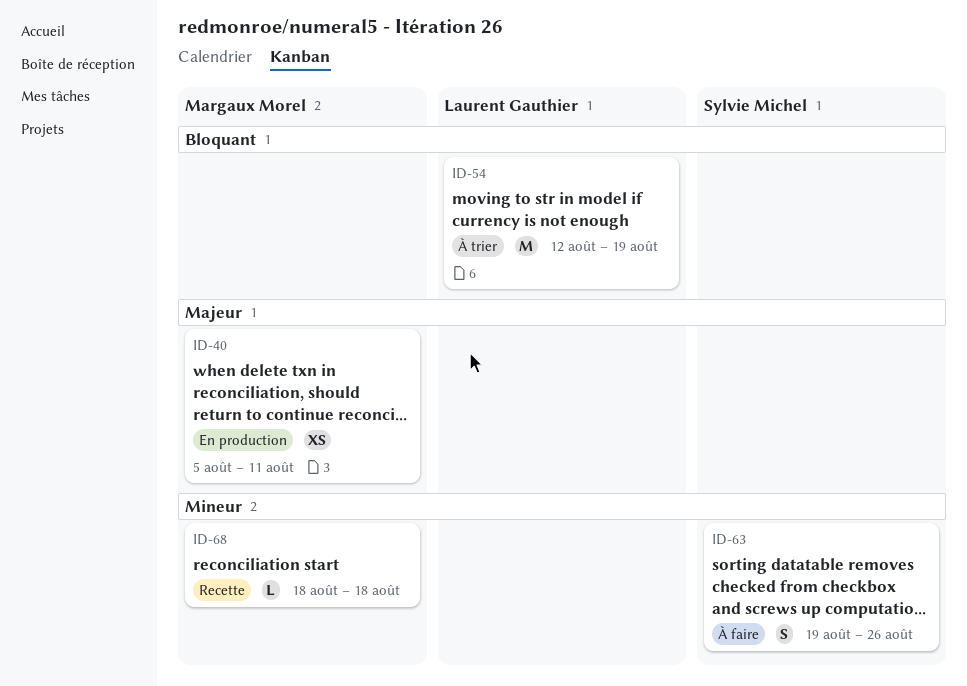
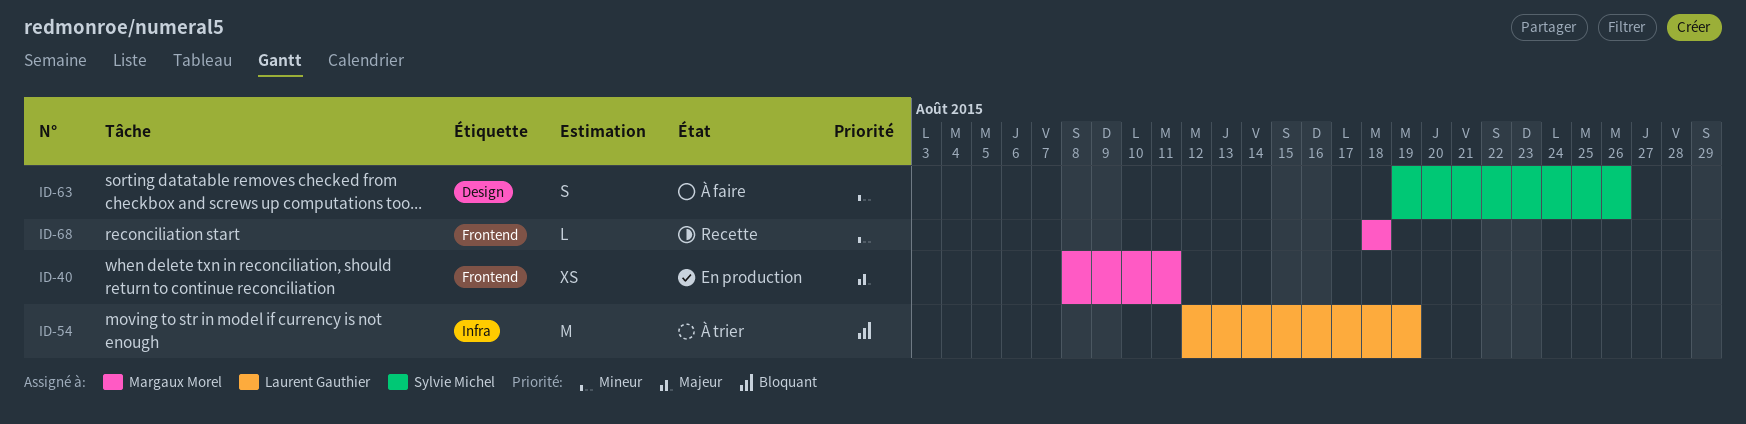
ID-40, start: Aug 5 -> Aug 8

